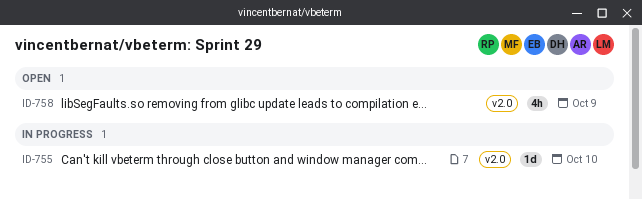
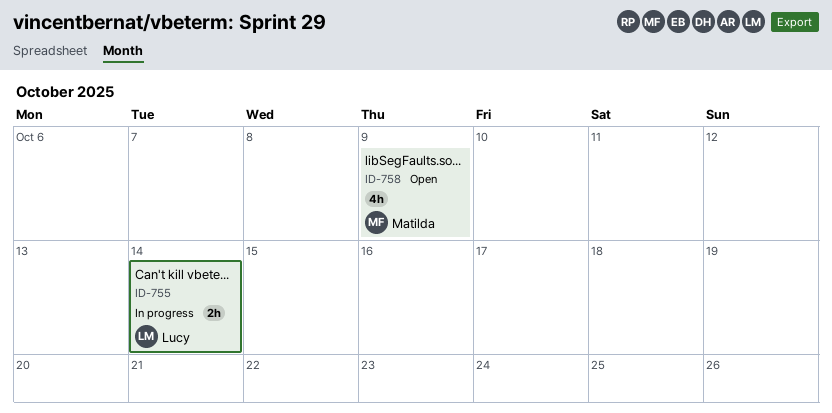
ID-755, estimate: 1d -> 2h
ID-755, due: Oct 10 -> Oct 14

